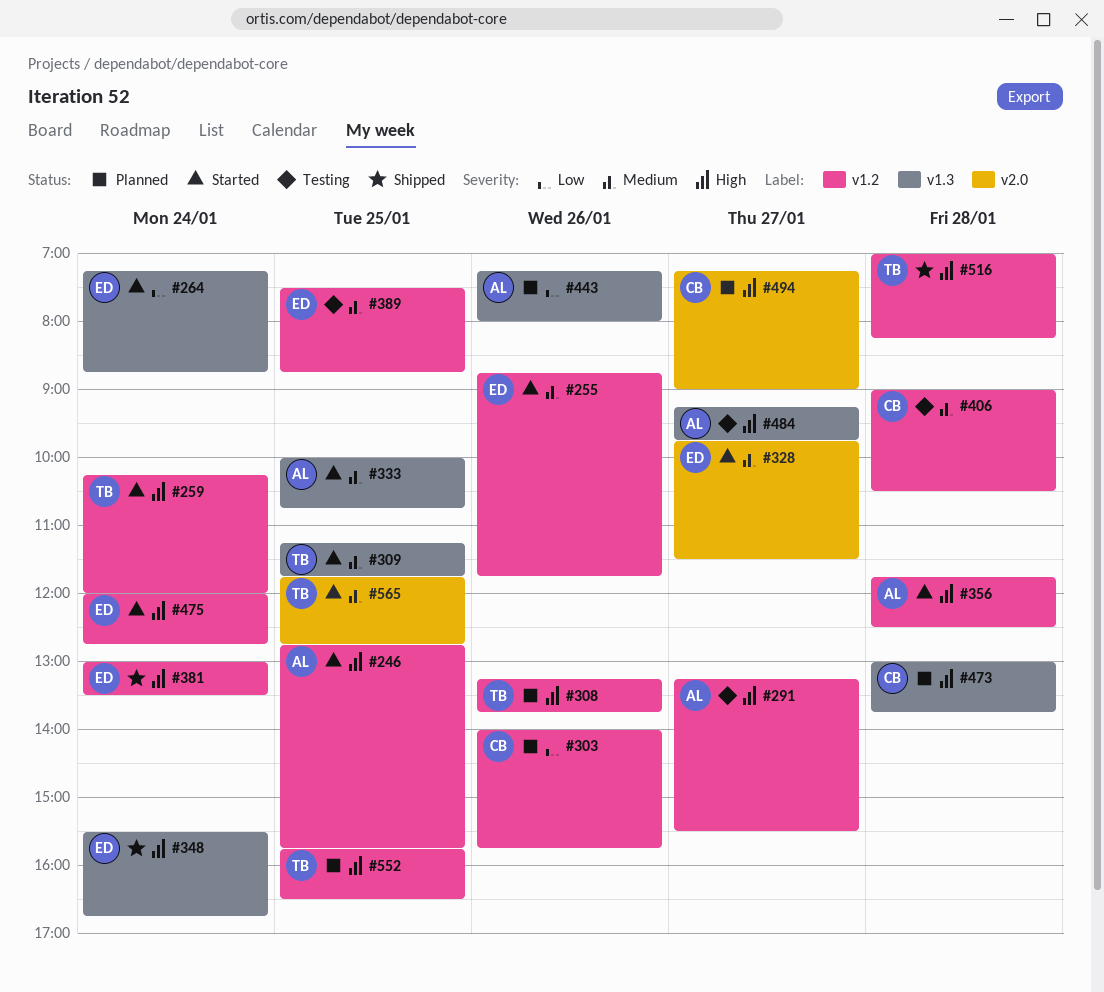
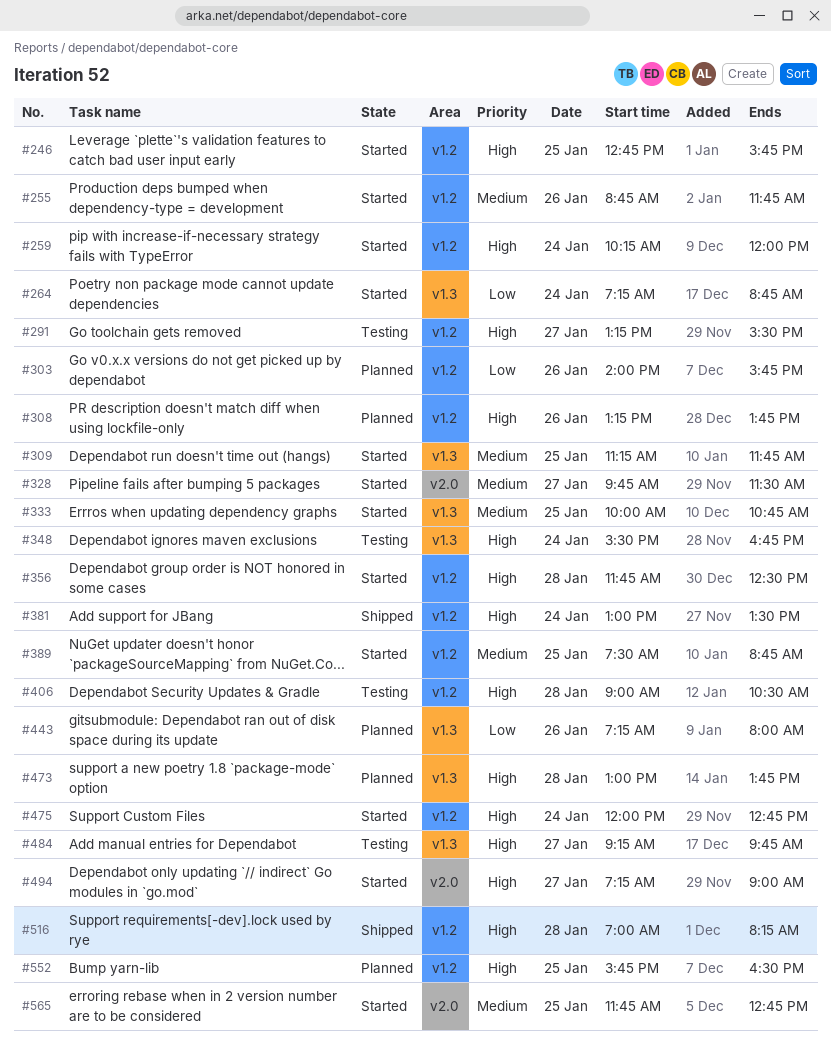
#348, status: Shipped -> Testing
#389, status: Testing -> Started
#406, priority: Medium -> High
#494, status: Planned -> Started

